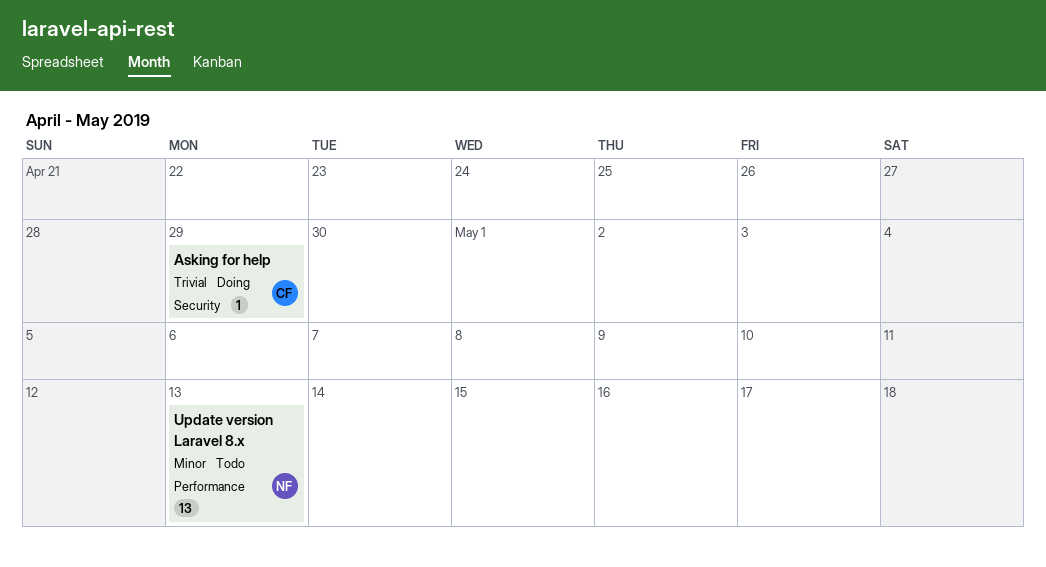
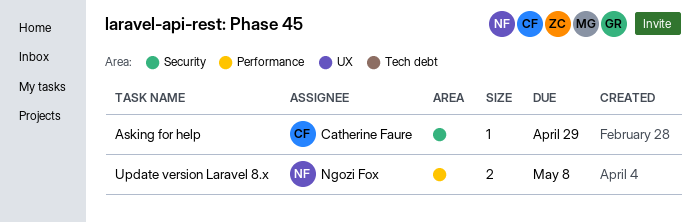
Update version Laravel 8.x, estimate: 13 -> 2
Update version Laravel 8.x, due: May 13 -> May 8

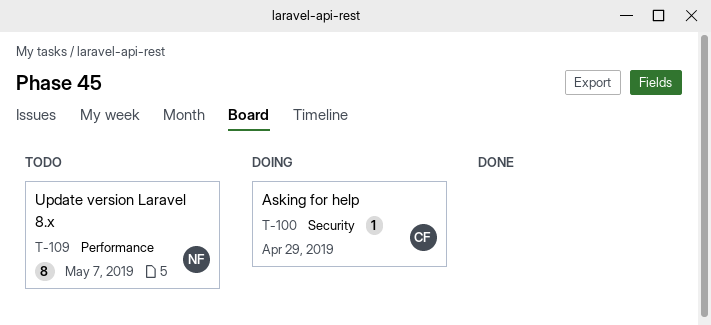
Update version Laravel 8.x, estimate: 2 -> 8
Update version Laravel 8.x, due: May 8 -> May 7

